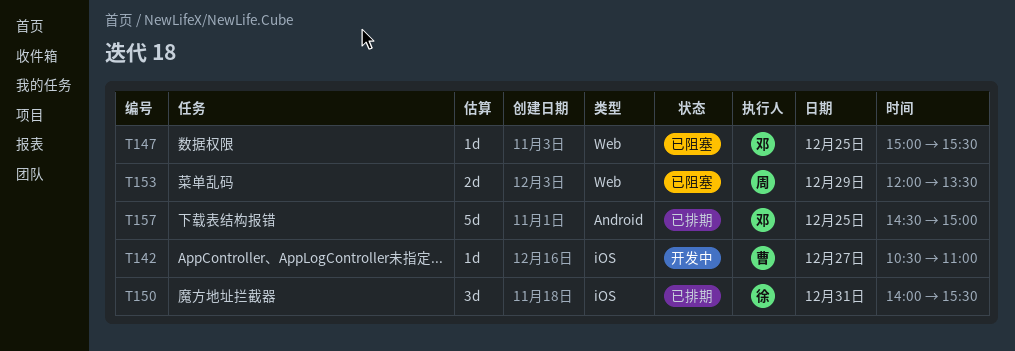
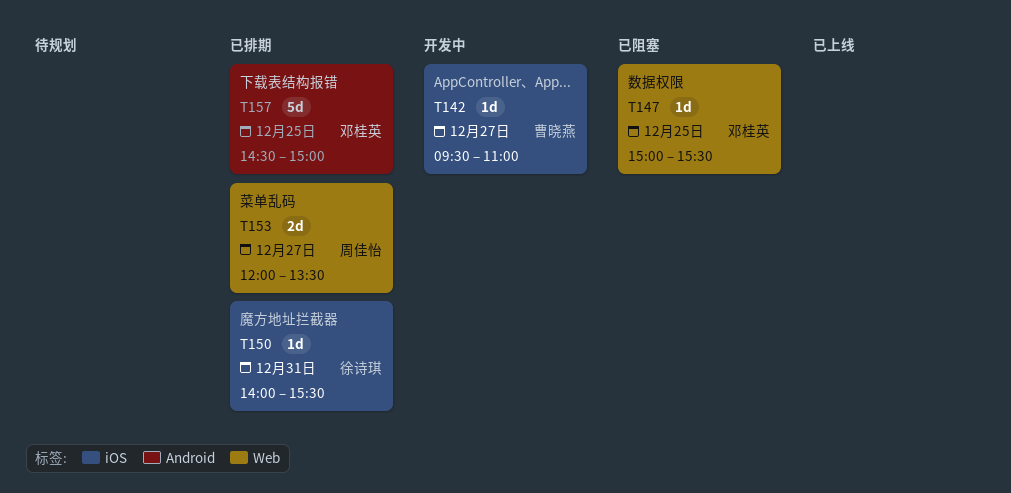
T142, begins: 10:30 -> 09:30
T150, estimate: 3d -> 1d
T153, status: 已阻塞 -> 已排期
T153, day: Dec 29 -> Dec 27

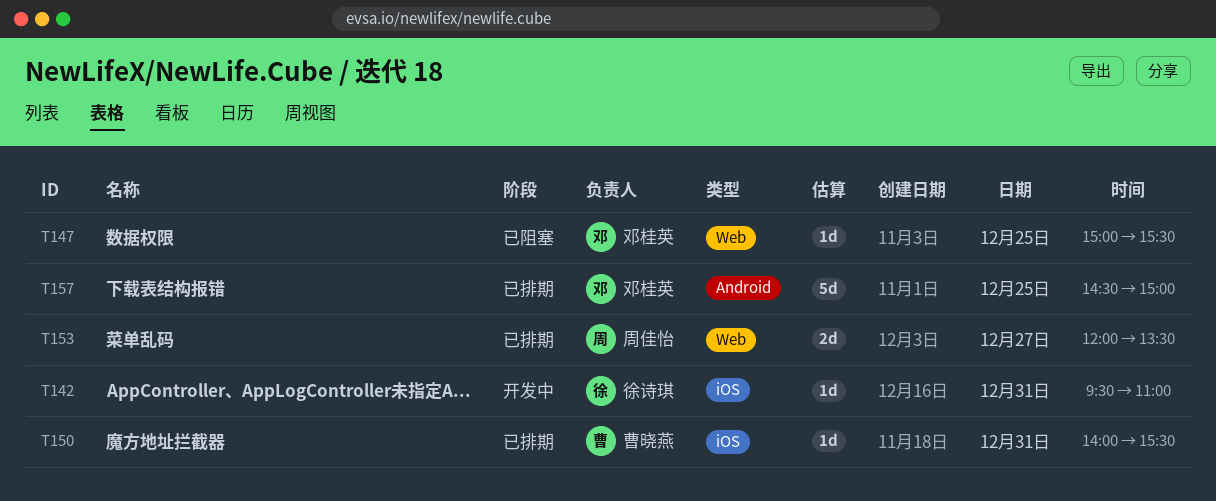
T142, owner: 曹晓燕 -> 徐诗琪
T142, day: Dec 27 -> Dec 31
T150, owner: 徐诗琪 -> 曹晓燕

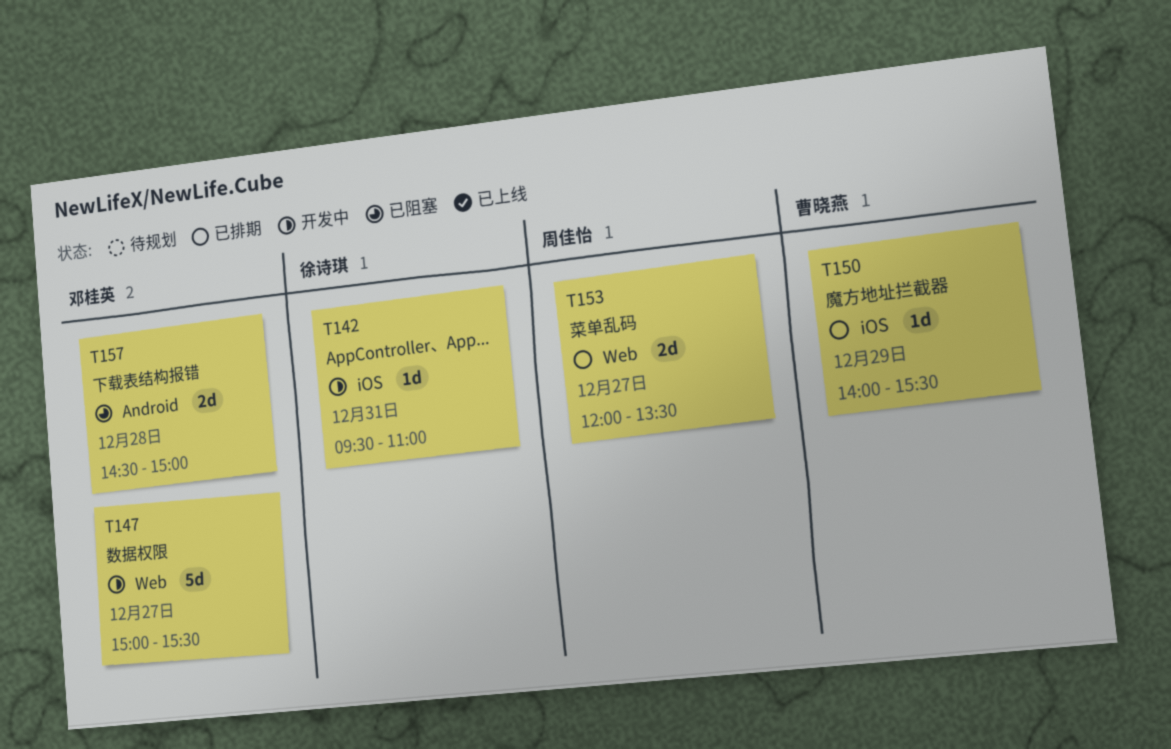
T147, status: 已阻塞 -> 开发中
T147, estimate: 1d -> 5d
T147, day: Dec 25 -> Dec 27
T150, day: Dec 31 -> Dec 29
T157, status: 已排期 -> 已阻塞
T157, estimate: 5d -> 2d
T157, day: Dec 25 -> Dec 28

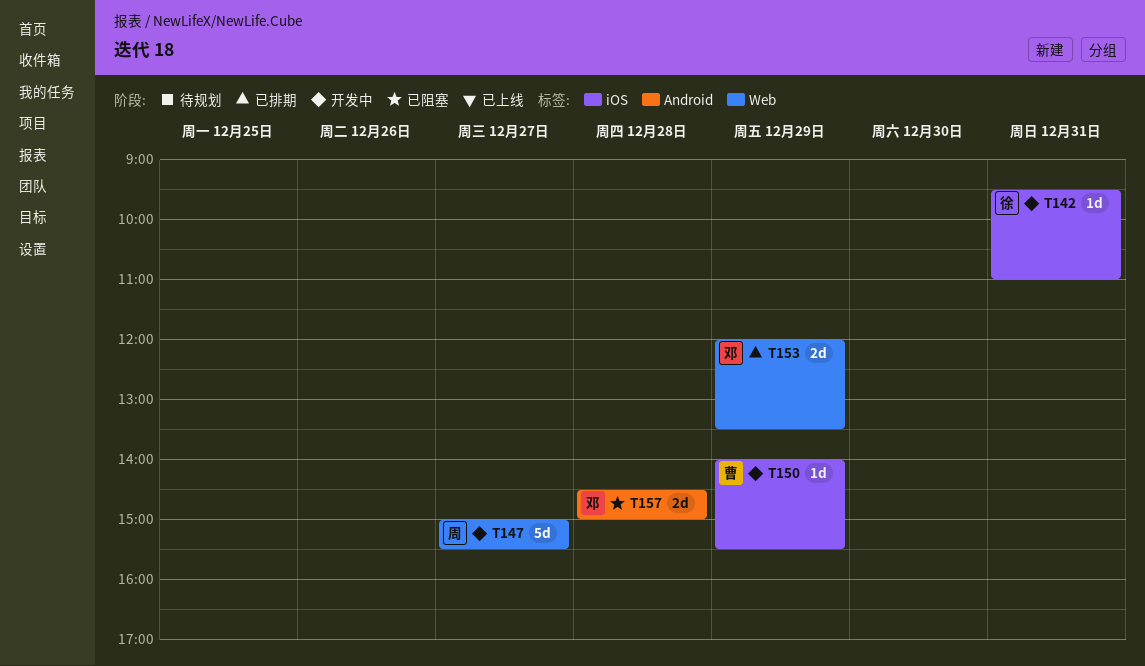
T147, owner: 邓桂英 -> 周佳怡
T150, status: 已排期 -> 开发中
T153, owner: 周佳怡 -> 邓桂英
T153, day: Dec 27 -> Dec 29

